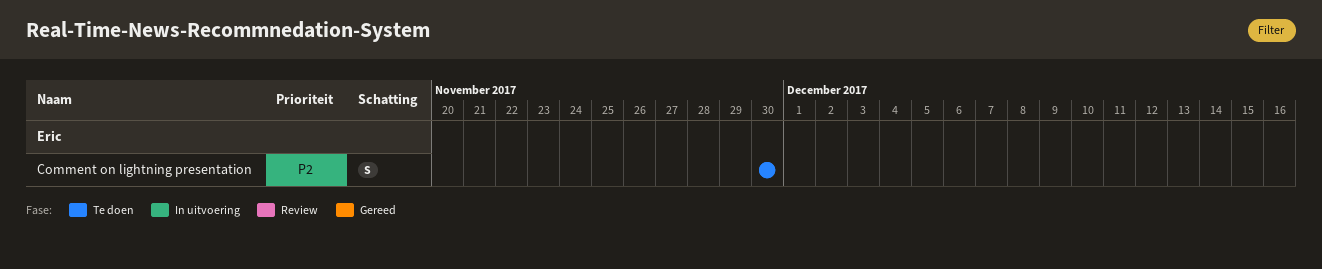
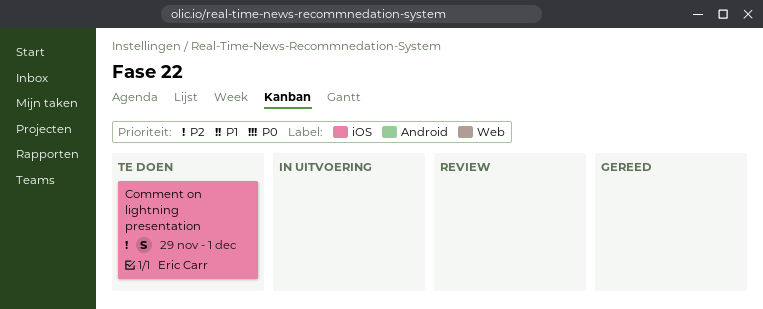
Comment on lightning presentation, start: Nov 30 -> Nov 29
Comment on lightning presentation, due: Nov 30 -> Dec 1

